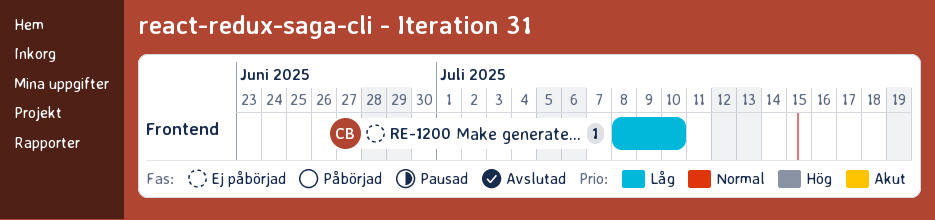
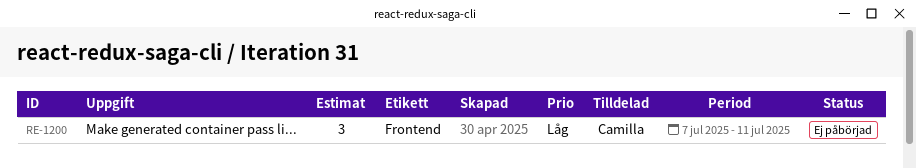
RE-1200, estimate: 1 -> 3
RE-1200, start: Jul 8 -> Jul 7
RE-1200, due: Jul 10 -> Jul 11

